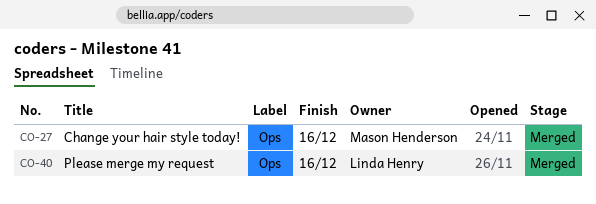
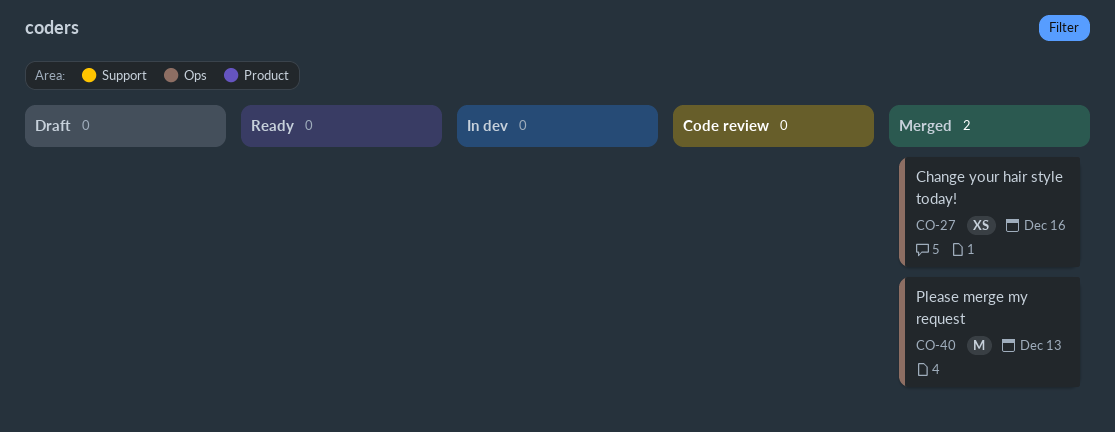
CO-40, due: Dec 16 -> Dec 13

